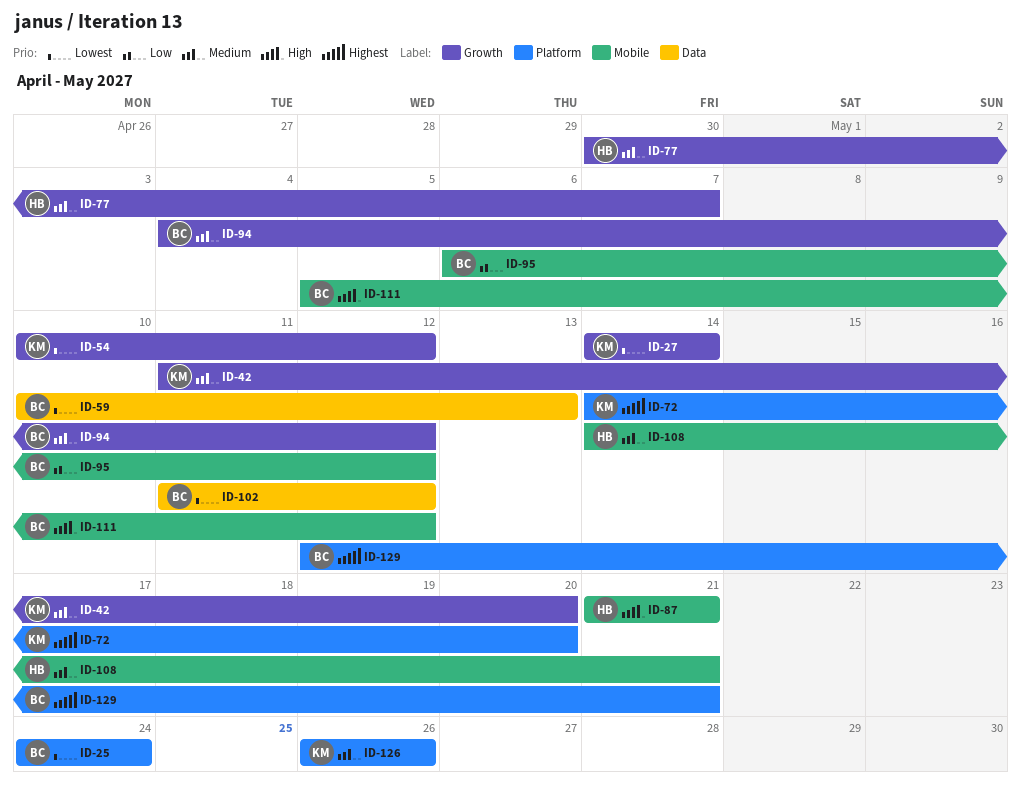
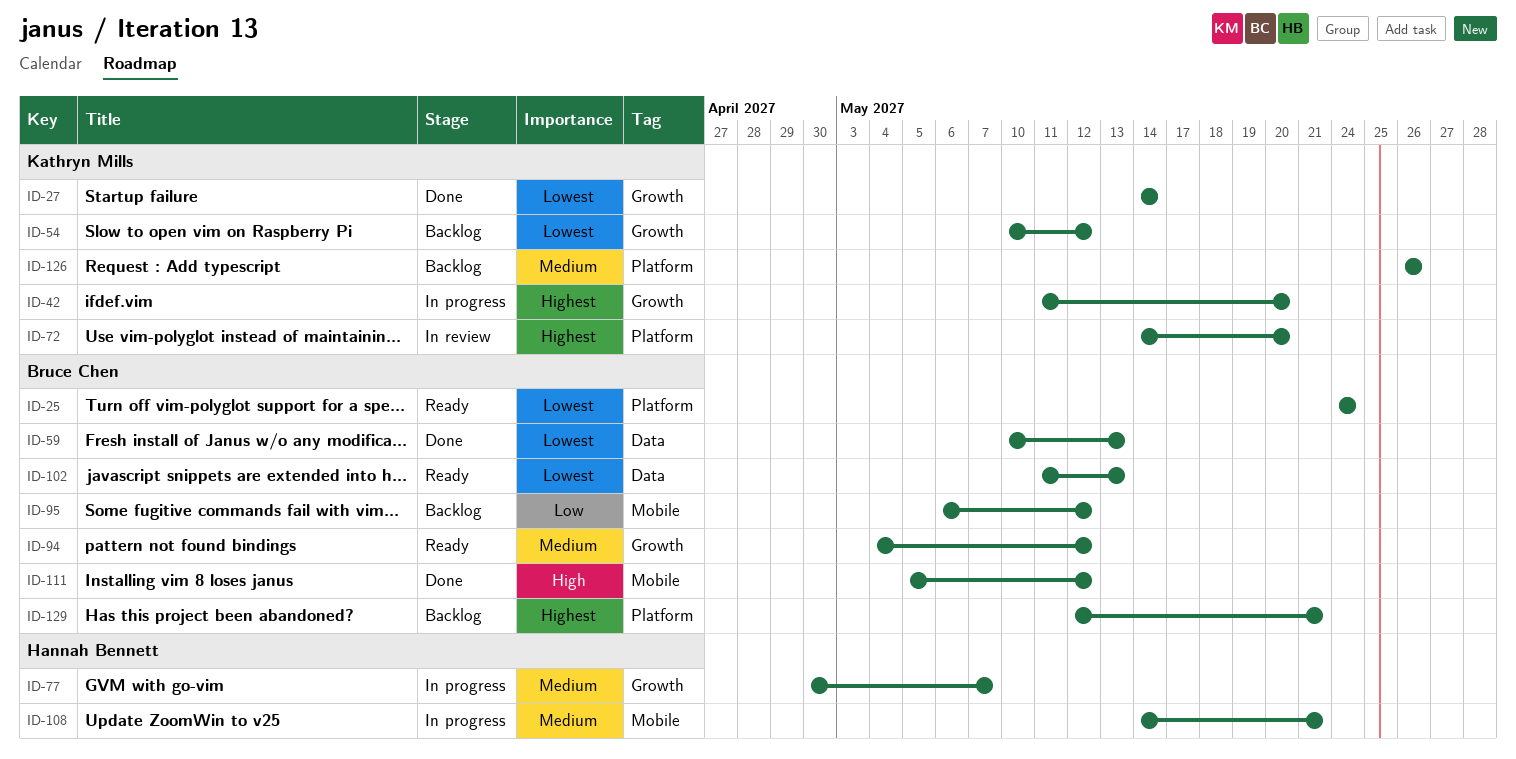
ID-42, priority: Medium -> Highest
ID-87: present -> none
ID-102, due: May 12 -> May 13

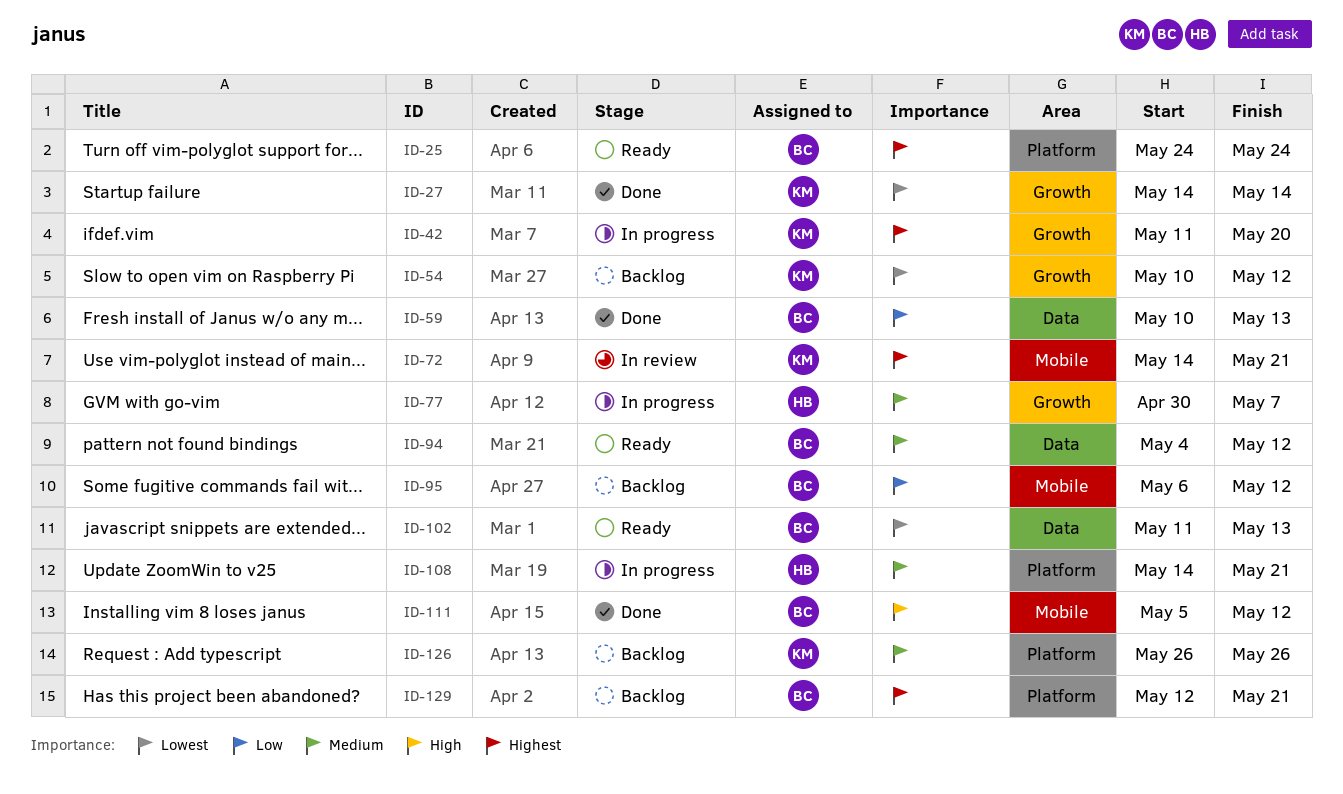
ID-25, priority: Lowest -> Highest
ID-59, priority: Lowest -> Low
ID-72, label: Platform -> Mobile
ID-72, due: May 20 -> May 21
ID-94, label: Growth -> Data
ID-108, label: Mobile -> Platform

